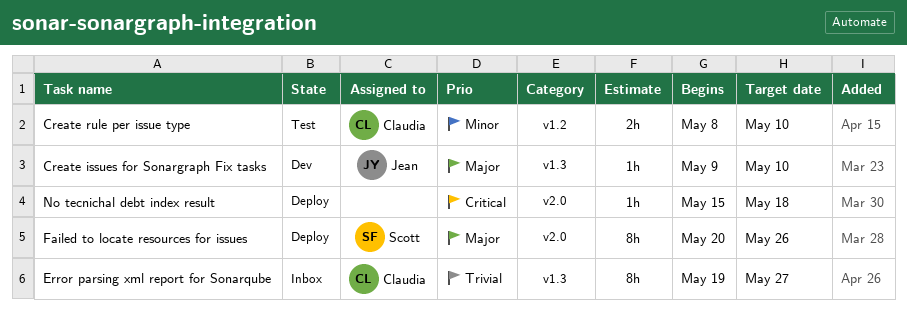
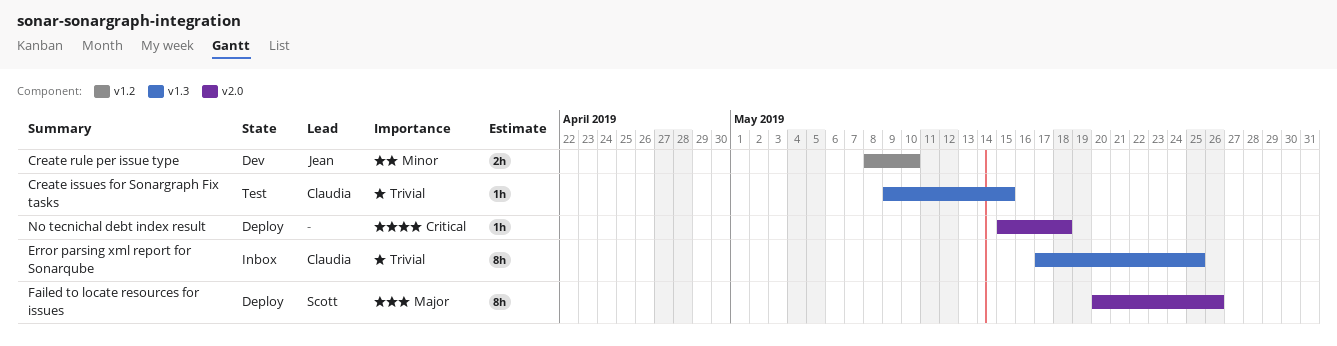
Create issues for Sonargraph Fix tasks, status: Dev -> Test
Create issues for Sonargraph Fix tasks, owner: Jean -> Claudia
Create issues for Sonargraph Fix tasks, priority: Major -> Trivial
Create issues for Sonargraph Fix tasks, due: May 10 -> May 15
Create rule per issue type, status: Test -> Dev
Create rule per issue type, owner: Claudia -> Jean
Error parsing xml report for Sonarqube, start: May 19 -> May 17
Error parsing xml report for Sonarqube, due: May 27 -> May 25

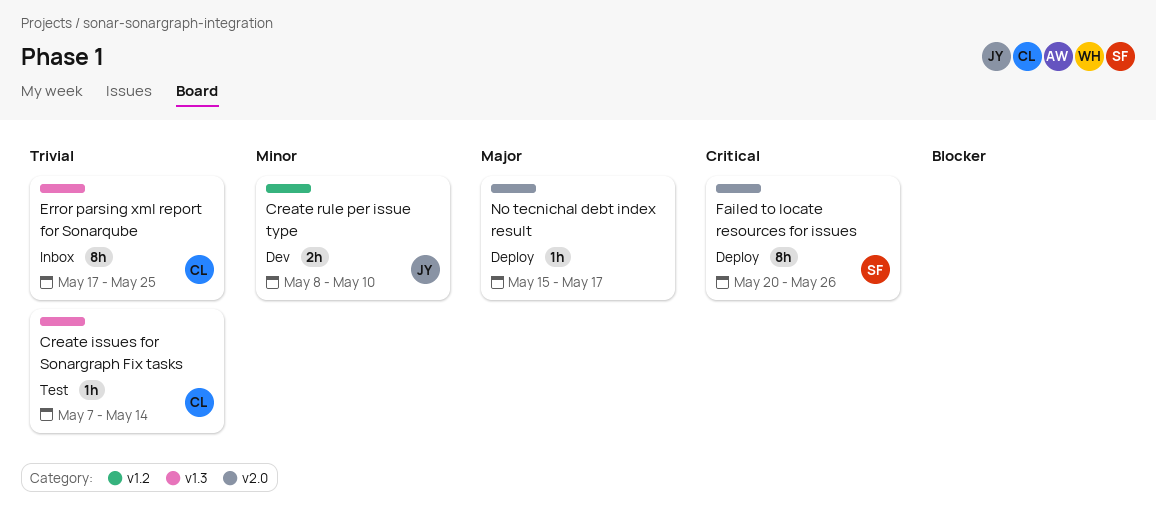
Create issues for Sonargraph Fix tasks, start: May 9 -> May 7
Create issues for Sonargraph Fix tasks, due: May 15 -> May 14
Failed to locate resources for issues, priority: Major -> Critical
No tecnichal debt index result, priority: Critical -> Major
No tecnichal debt index result, due: May 18 -> May 17

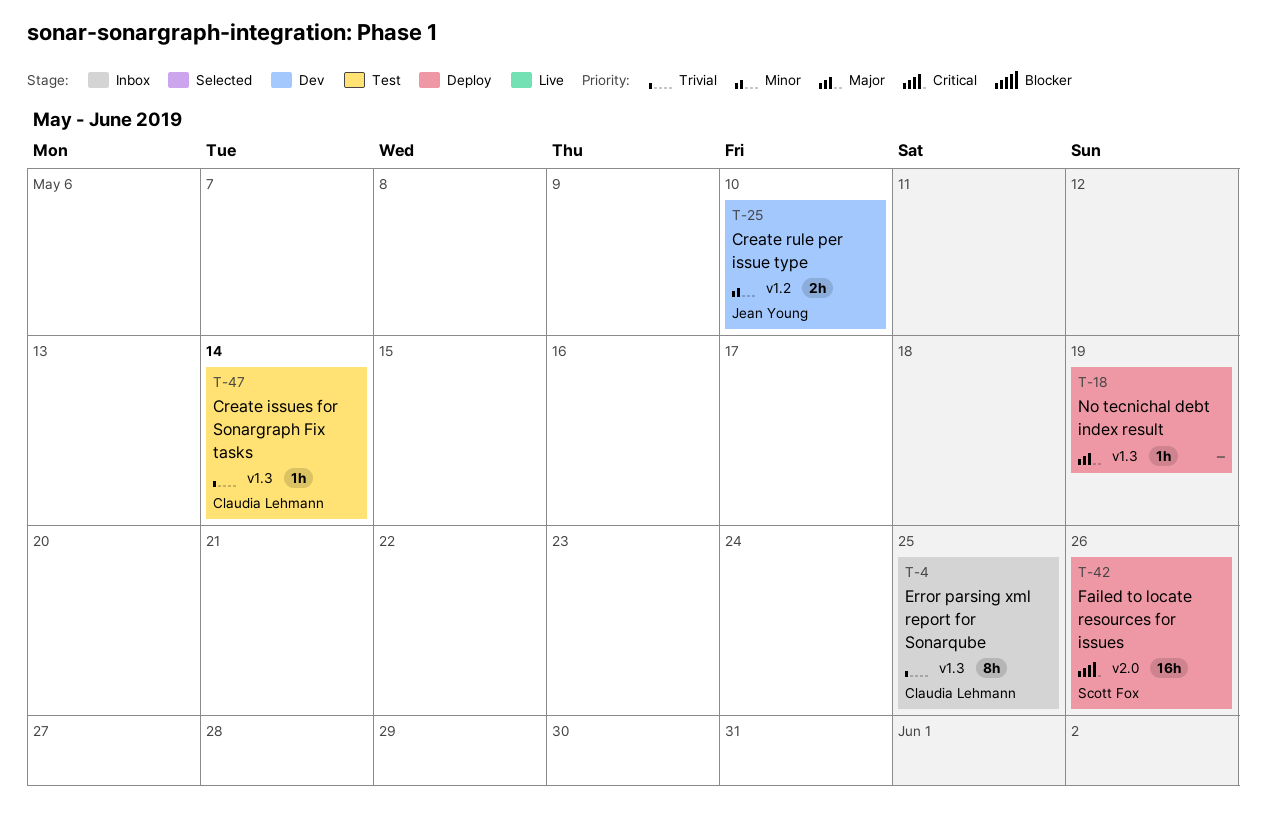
Failed to locate resources for issues, estimate: 8h -> 16h
No tecnichal debt index result, label: v2.0 -> v1.3
No tecnichal debt index result, due: May 17 -> May 19

